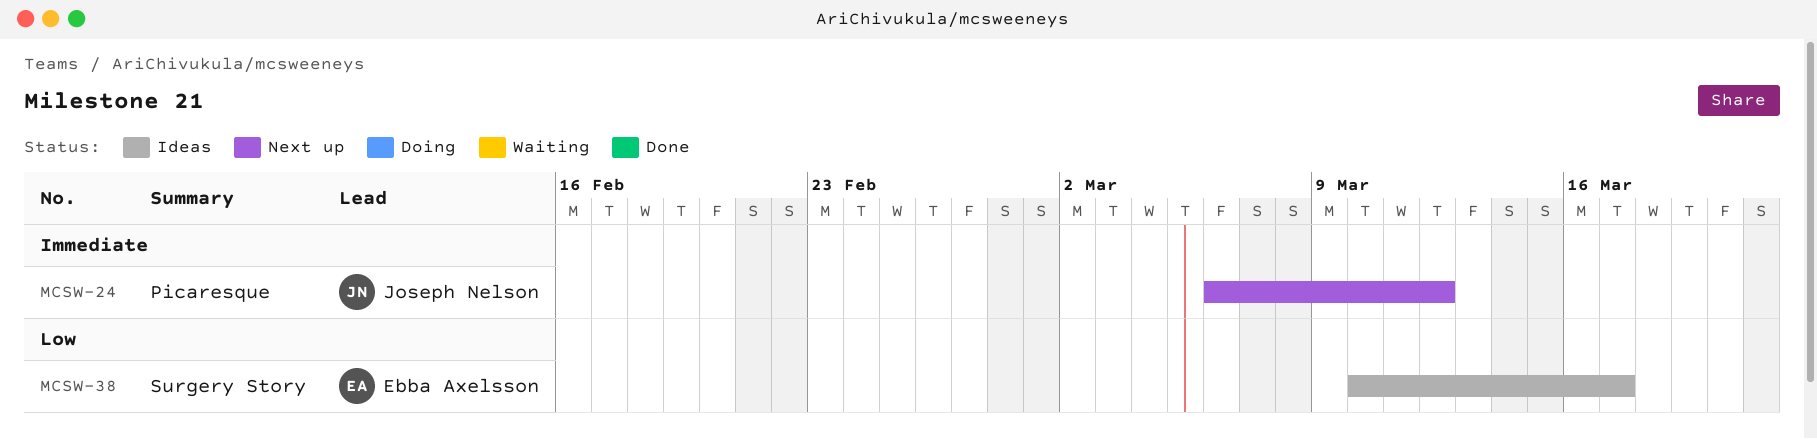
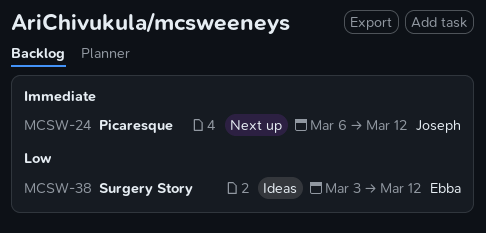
MCSW-38, start: Mar 10 -> Mar 3
MCSW-38, due: Mar 17 -> Mar 12

